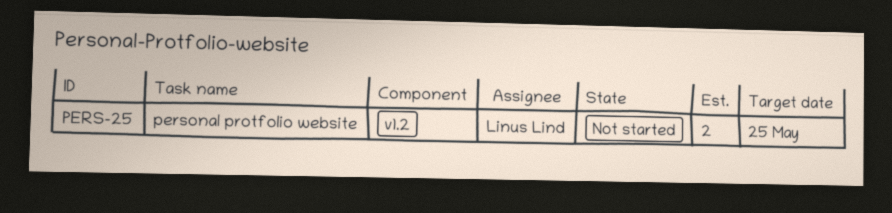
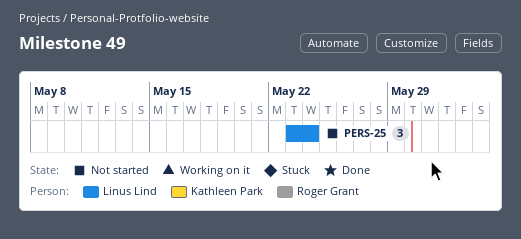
PERS-25, estimate: 2 -> 3
PERS-25, due: May 25 -> May 24

